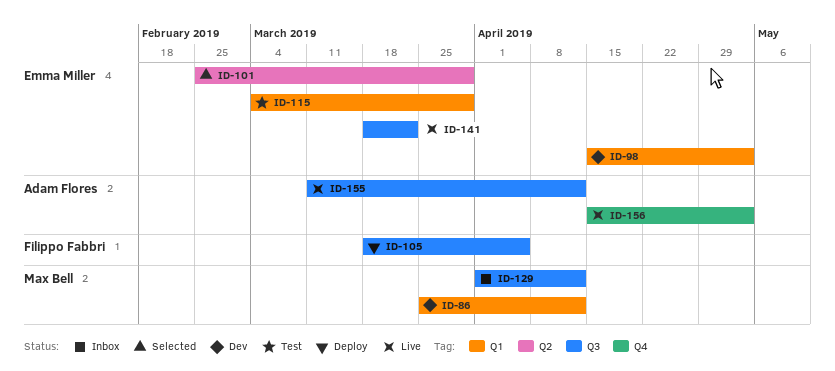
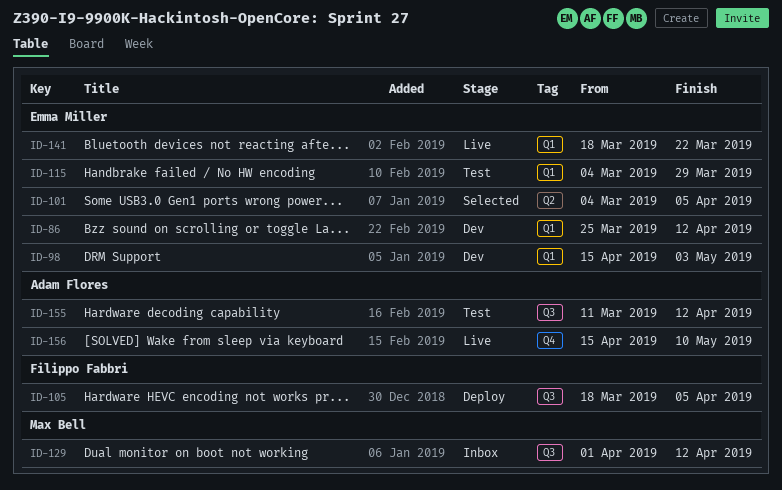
ID-86, owner: Max Bell -> Emma Miller
ID-101, start: Feb 25 -> Mar 4
ID-101, due: Mar 29 -> Apr 5
ID-141, label: Q3 -> Q1
ID-155, status: Live -> Test
ID-156, due: May 3 -> May 10

